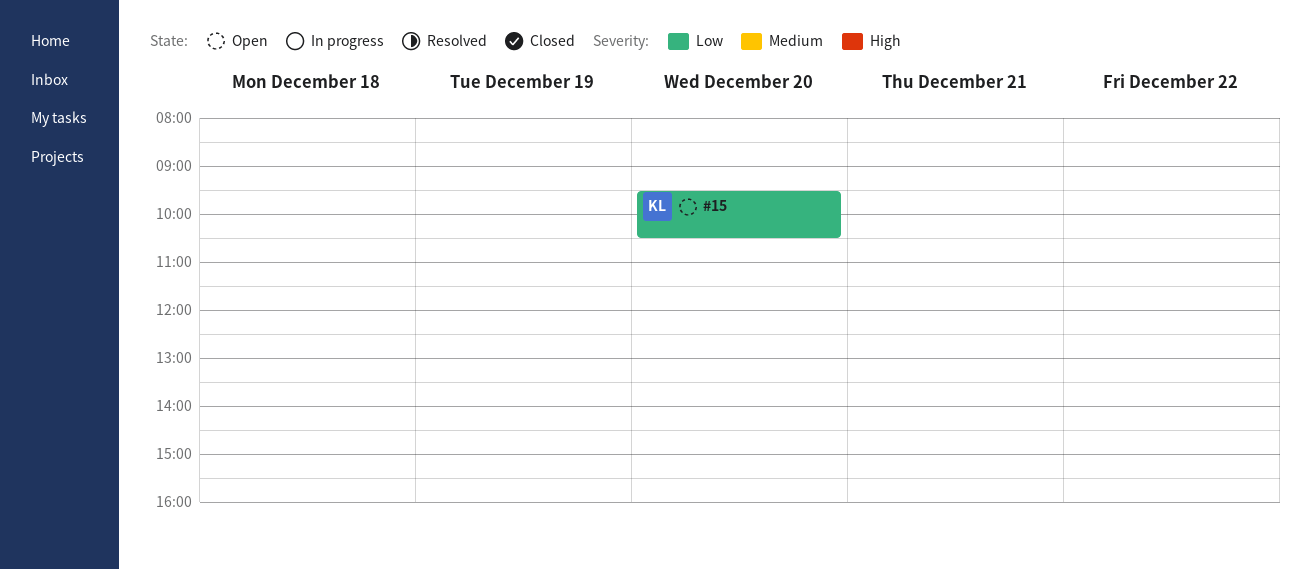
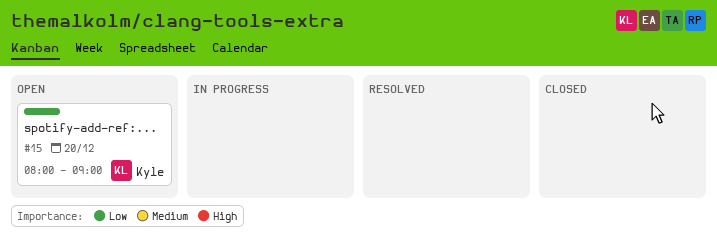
#15, begins: 09:30 -> 08:00
#15, ends: 10:30 -> 09:00

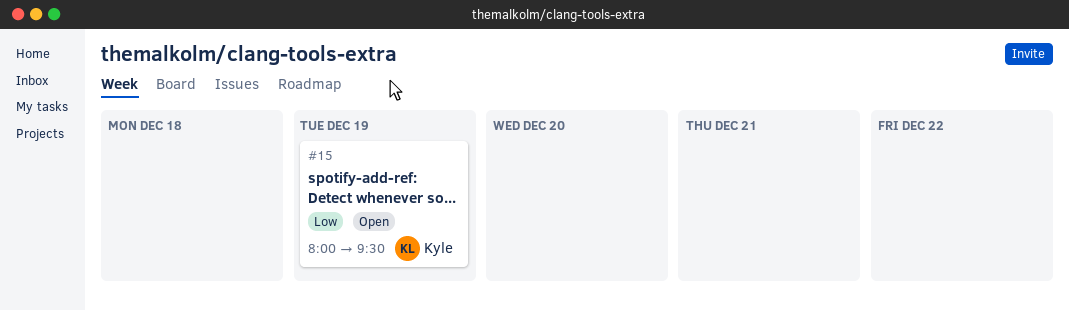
#15, day: Dec 20 -> Dec 19
#15, ends: 09:00 -> 09:30

